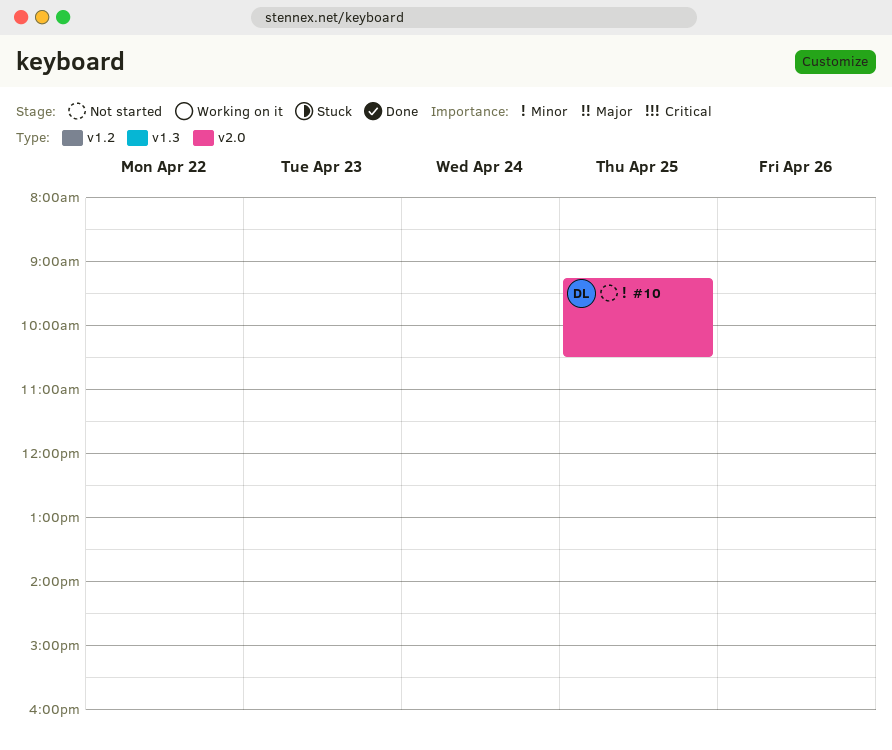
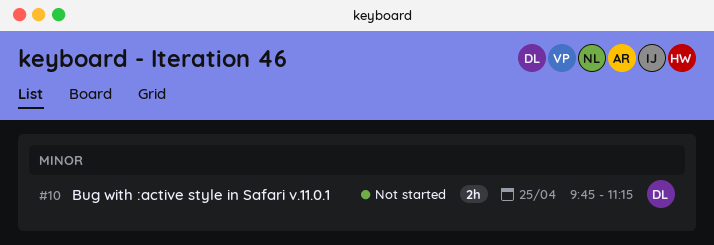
#10, begins: 09:15 -> 09:45
#10, ends: 10:30 -> 11:15

